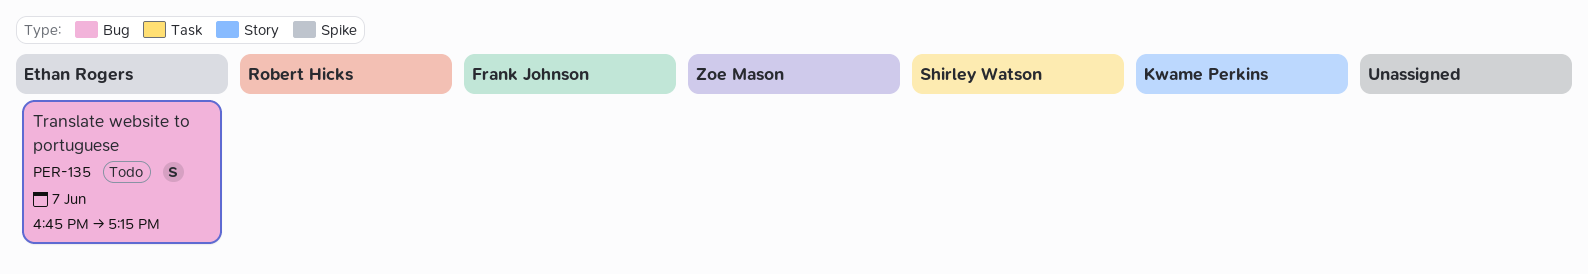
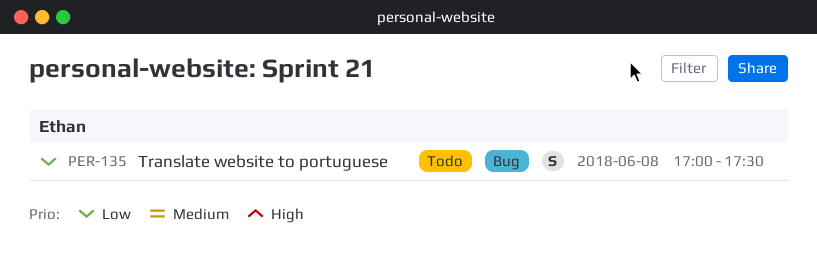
PER-135, day: Jun 7 -> Jun 8
PER-135, begins: 16:45 -> 17:00
PER-135, ends: 17:15 -> 17:30

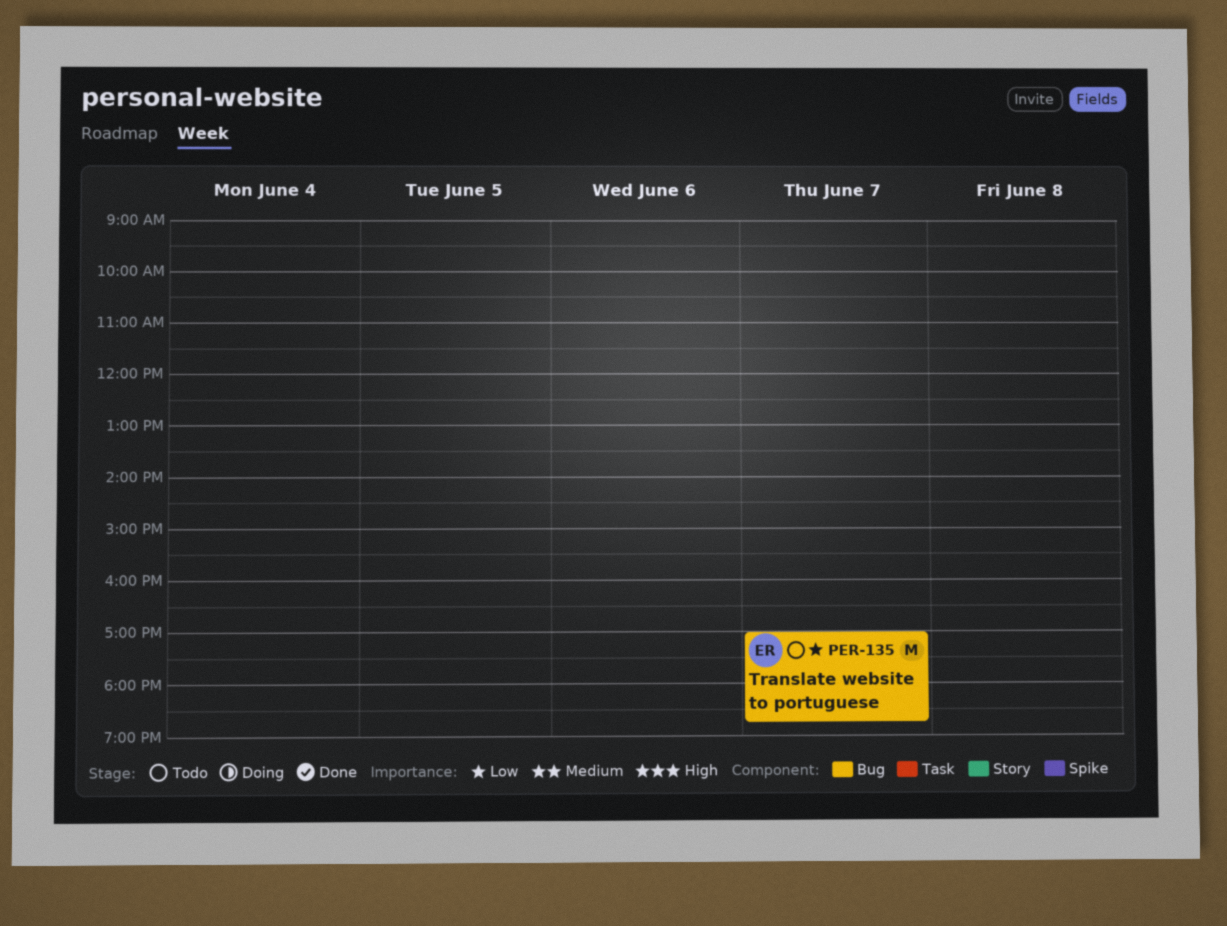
PER-135, estimate: S -> M
PER-135, day: Jun 8 -> Jun 7
PER-135, ends: 17:30 -> 18:45

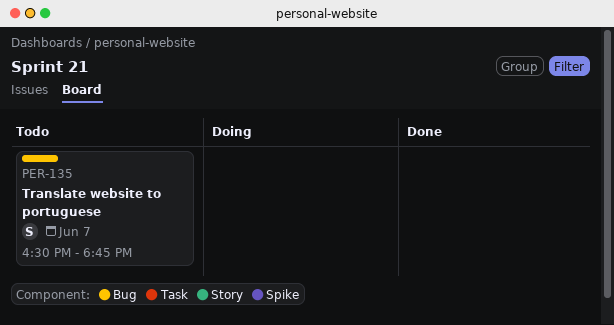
PER-135, estimate: M -> S
PER-135, begins: 17:00 -> 16:30

